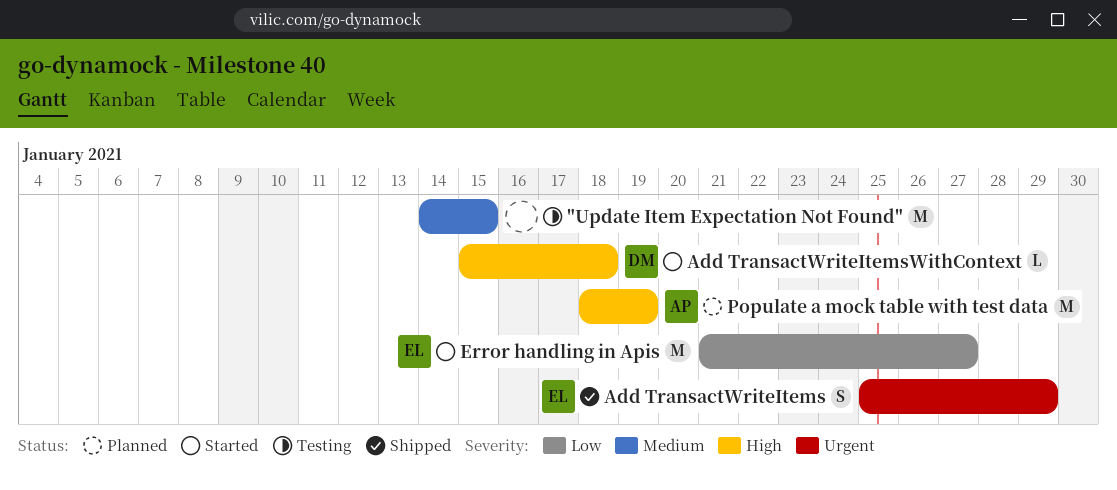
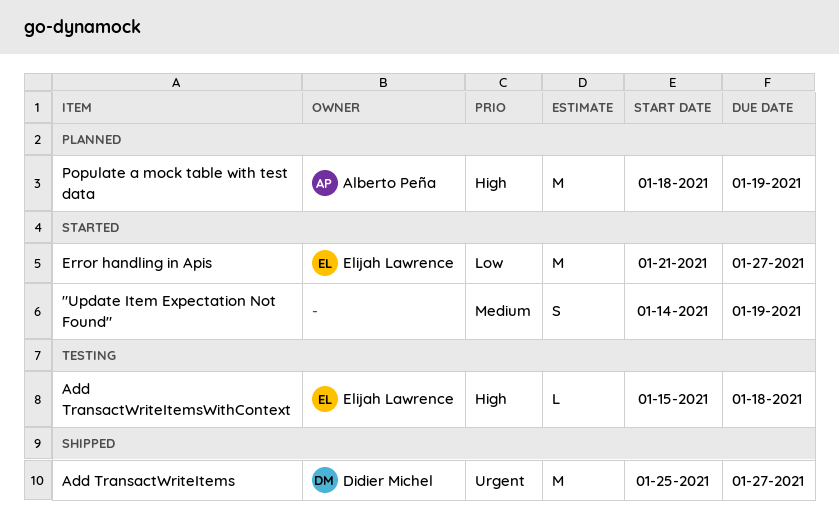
"Update Item Expectation Not Found", status: Testing -> Started
"Update Item Expectation Not Found", estimate: M -> S
"Update Item Expectation Not Found", due: Jan 15 -> Jan 19
Add TransactWriteItems, owner: Elijah Lawrence -> Didier Michel
Add TransactWriteItems, estimate: S -> M
Add TransactWriteItems, due: Jan 29 -> Jan 27
Add TransactWriteItemsWithContext, status: Started -> Testing
Add TransactWriteItemsWithContext, owner: Didier Michel -> Elijah Lawrence

